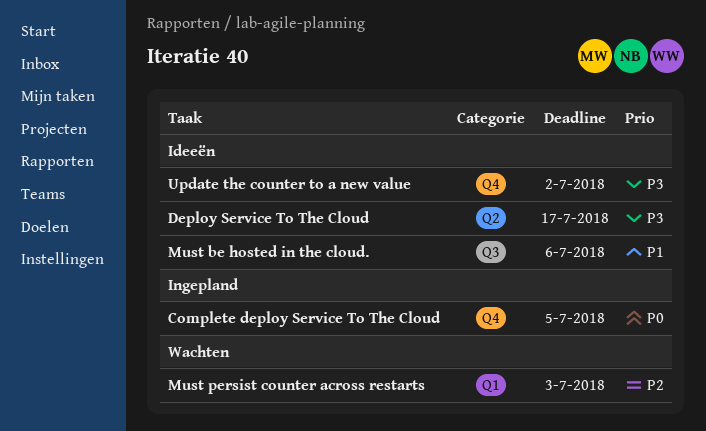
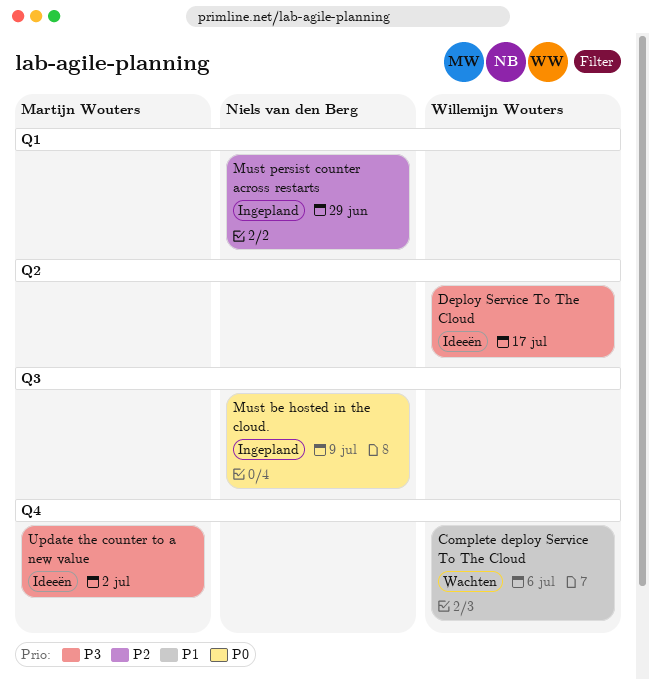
Complete deploy Service To The Cloud, status: Ingepland -> Wachten
Complete deploy Service To The Cloud, priority: P0 -> P1
Complete deploy Service To The Cloud, due: Jul 5 -> Jul 6
Must be hosted in the cloud., status: Ideeën -> Ingepland
Must be hosted in the cloud., priority: P1 -> P0
Must be hosted in the cloud., due: Jul 6 -> Jul 9
Must persist counter across restarts, status: Wachten -> Ingepland
Must persist counter across restarts, due: Jul 3 -> Jun 29

